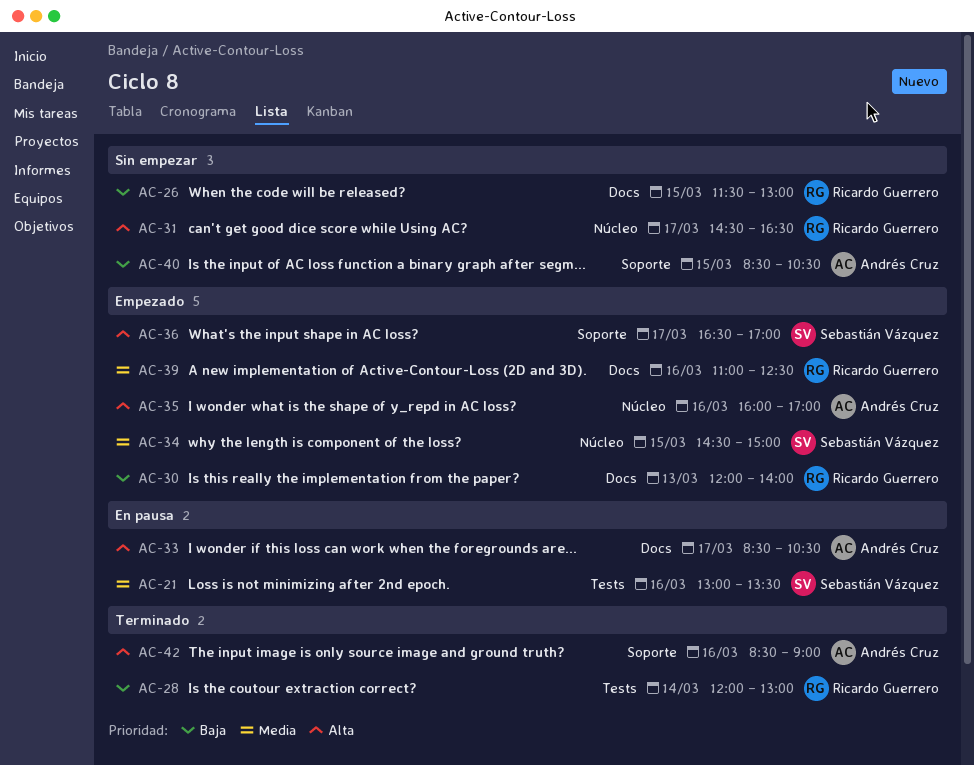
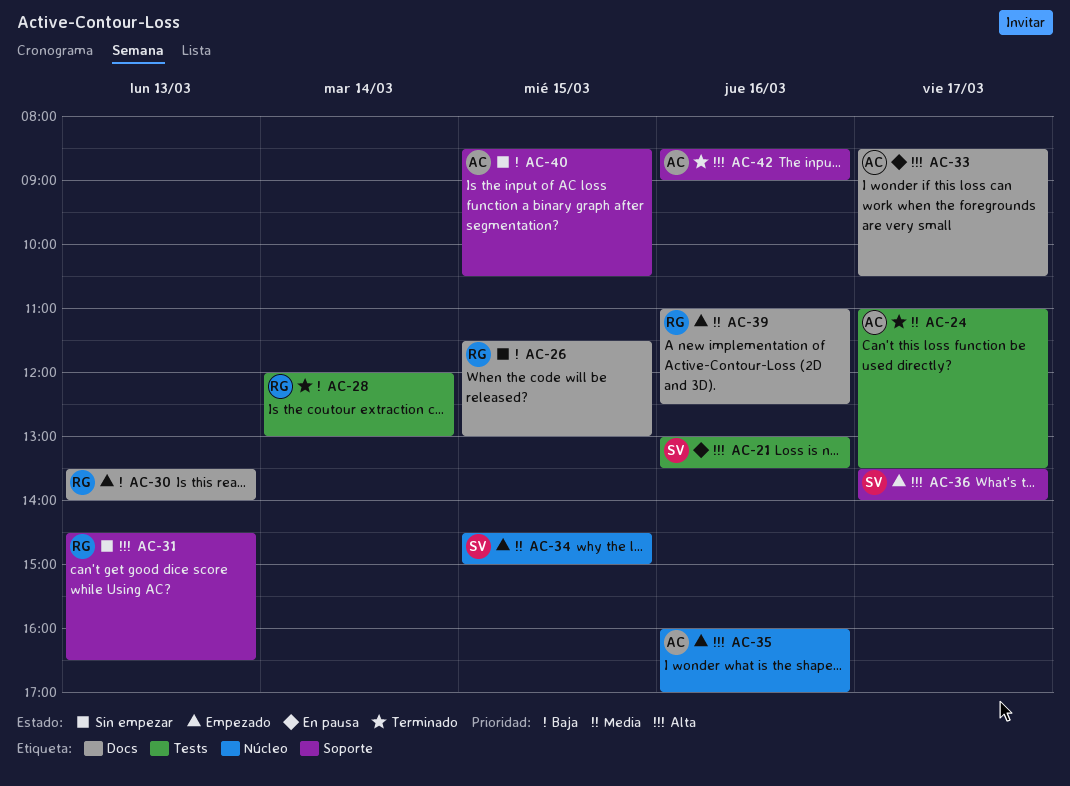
AC-21, priority: Media -> Alta
AC-24: none -> present
AC-30, begins: 12:00 -> 13:30
AC-31, label: Núcleo -> Soporte
AC-31, day: Mar 17 -> Mar 13
AC-36, begins: 16:30 -> 13:30
AC-36, ends: 17:00 -> 14:00

